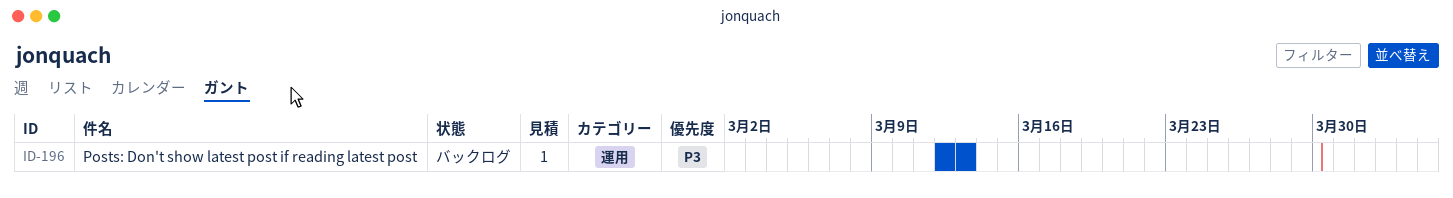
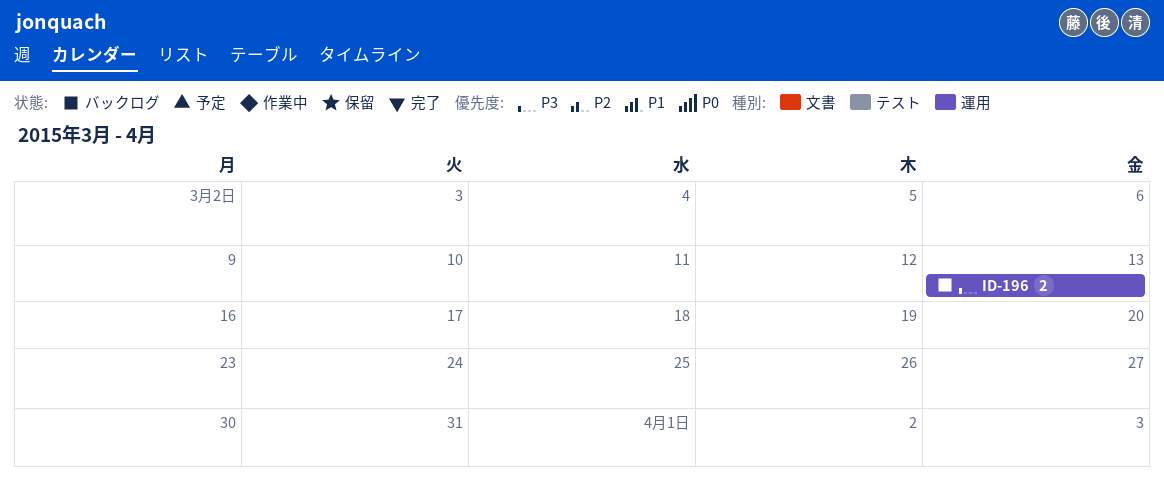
ID-196, estimate: 1 -> 2
ID-196, start: Mar 12 -> Mar 13

